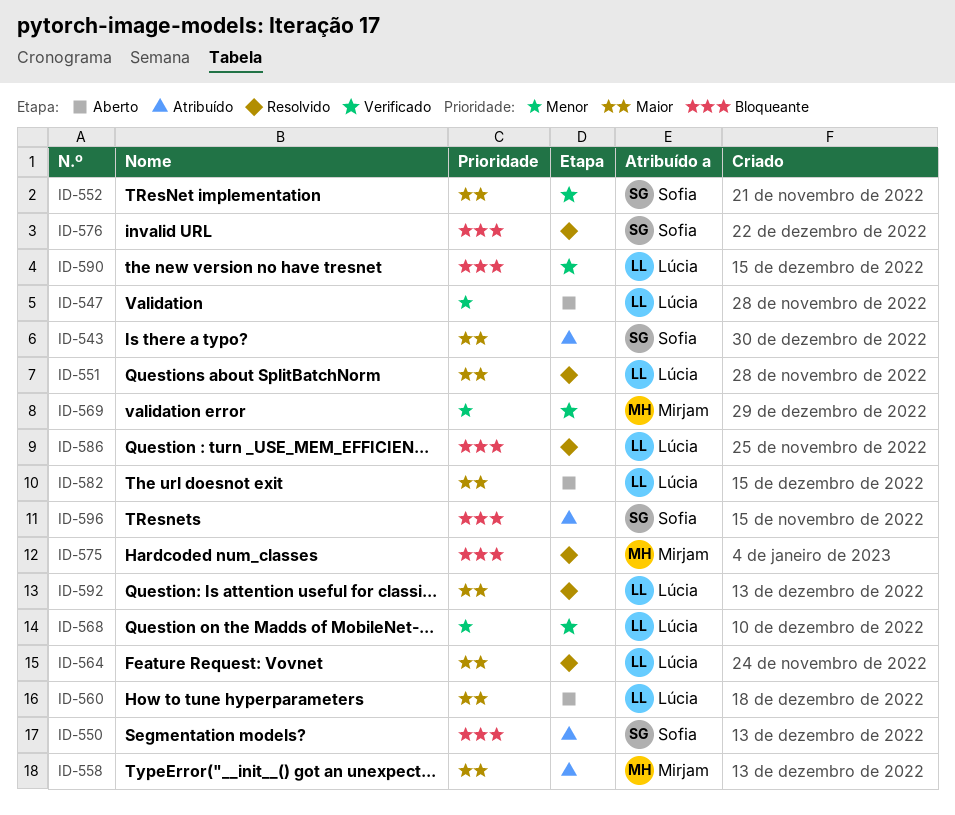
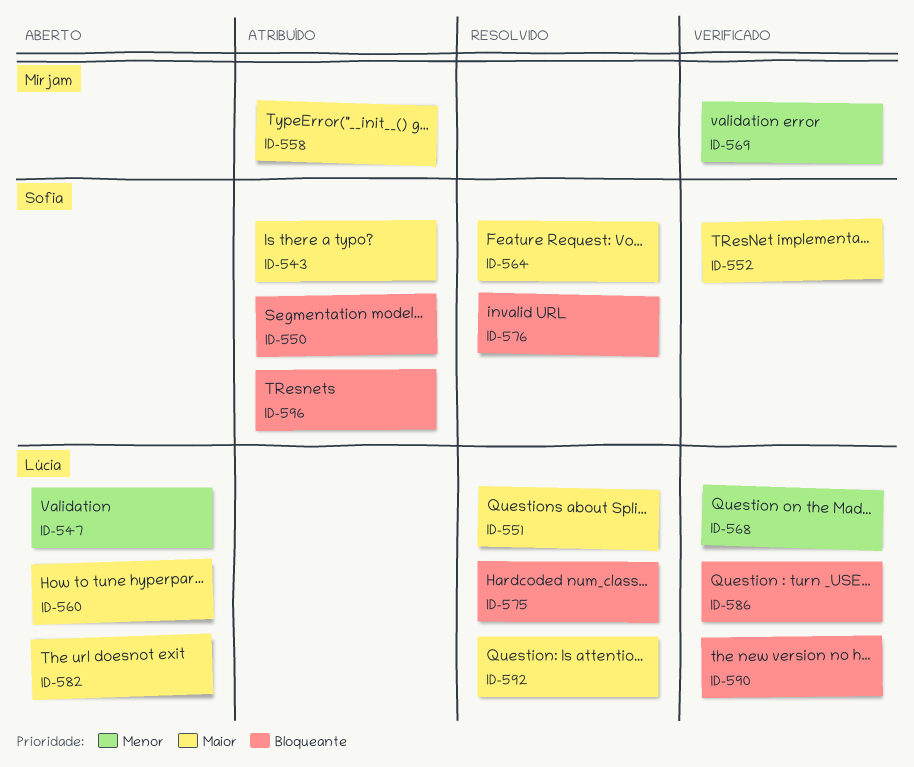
ID-564, owner: Lúcia -> Sofia
ID-575, owner: Mirjam -> Lúcia
ID-586, status: Resolvido -> Verificado

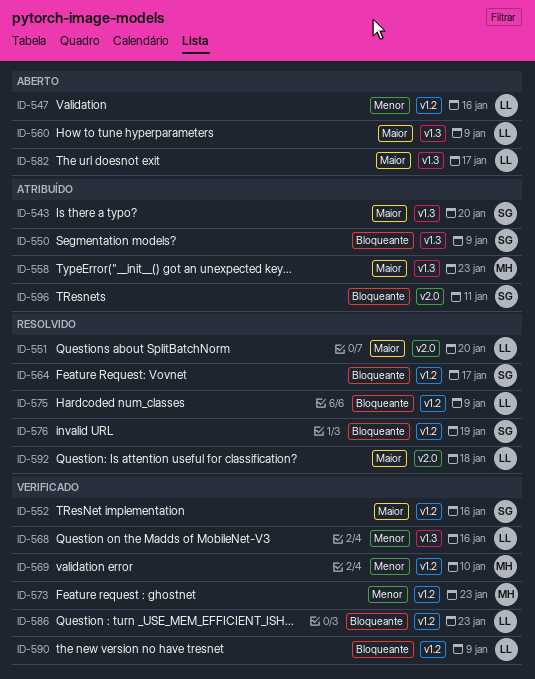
ID-564, priority: Maior -> Bloqueante
ID-573: none -> present

